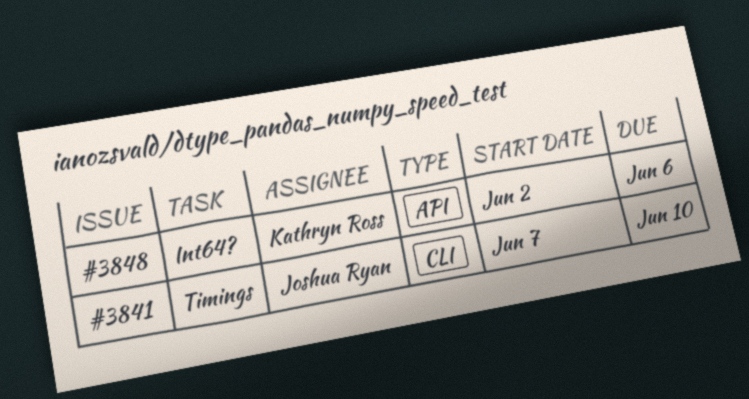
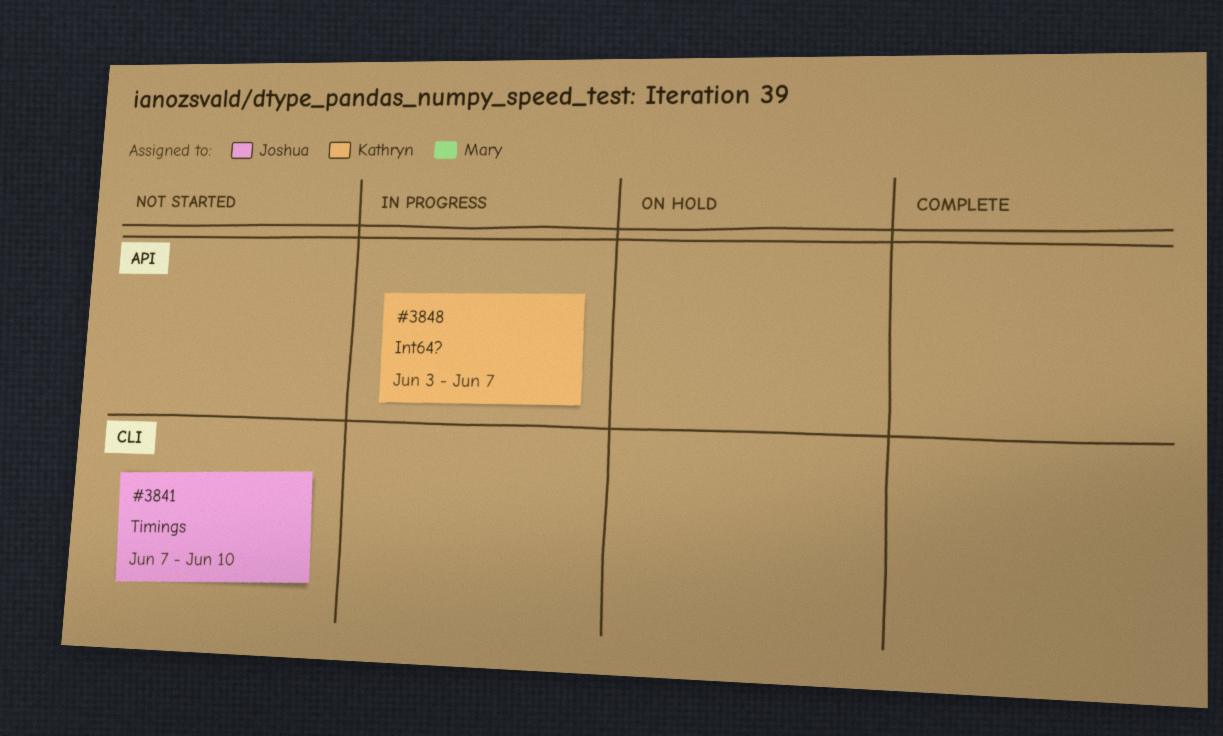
#3848, start: Jun 2 -> Jun 3
#3848, due: Jun 6 -> Jun 7

